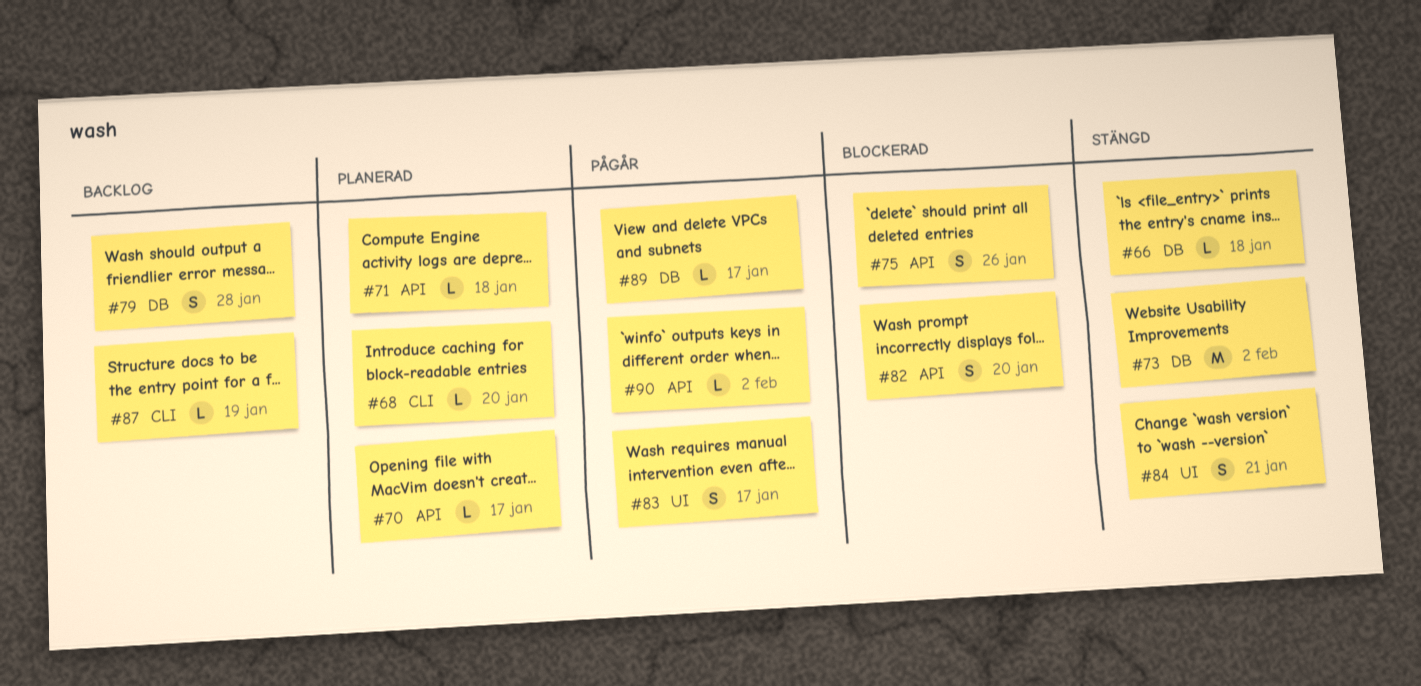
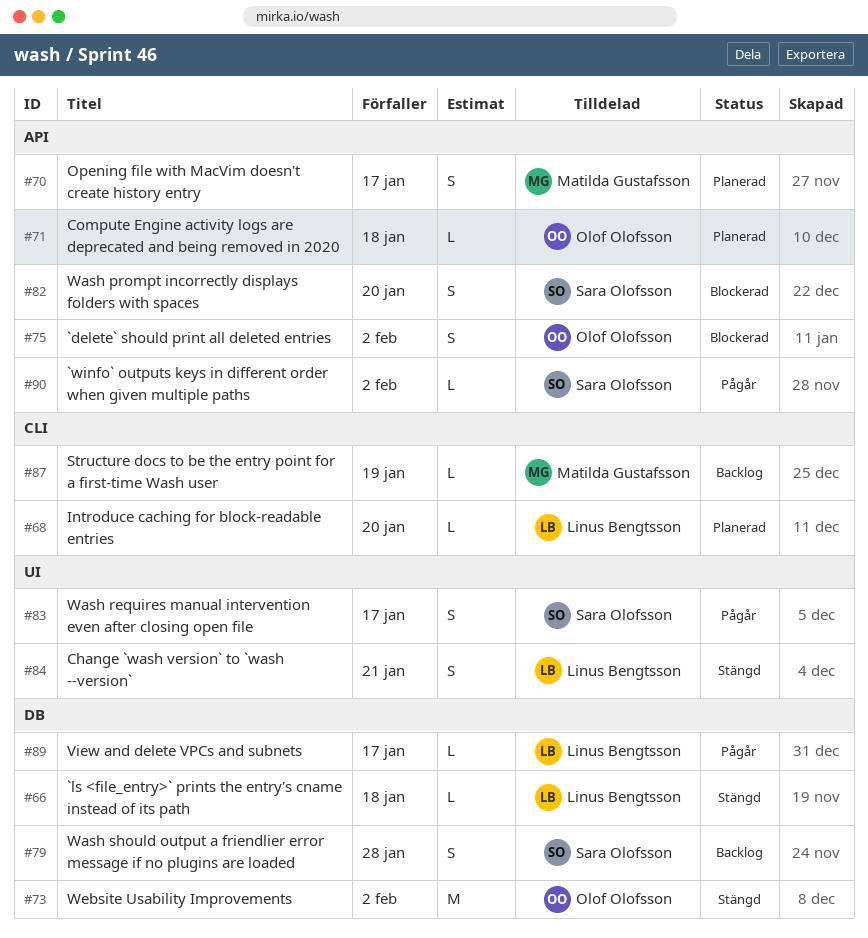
#70, estimate: L -> S
#75, due: Jan 26 -> Feb 2

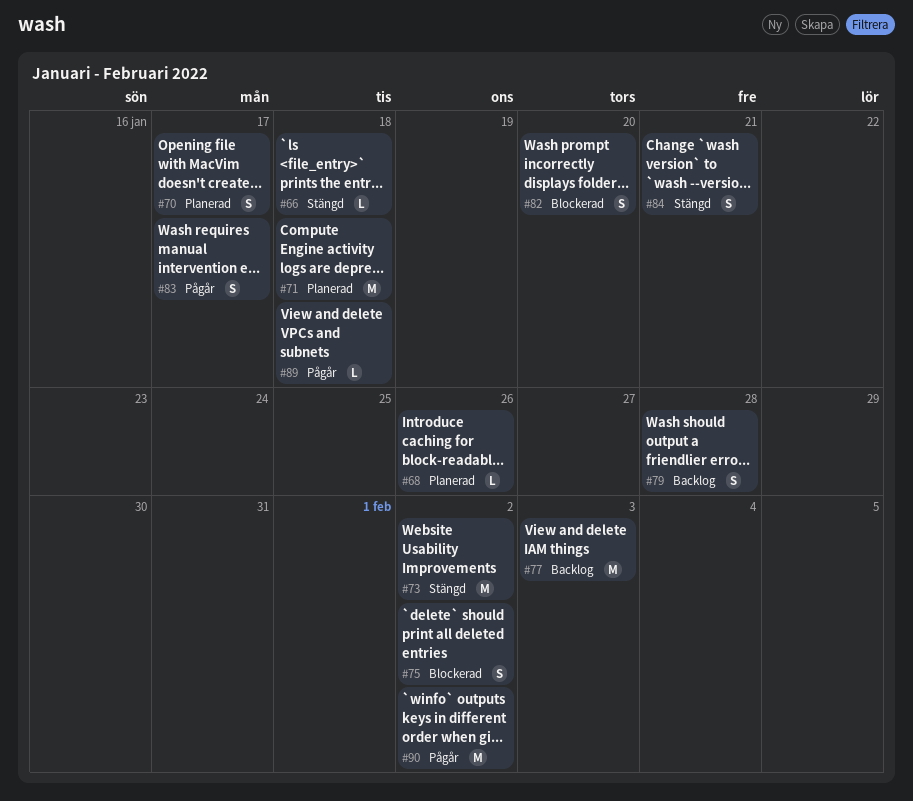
#68, due: Jan 20 -> Jan 26
#71, estimate: L -> M
#77: none -> present
#87: present -> none
#89, due: Jan 17 -> Jan 18
#90, estimate: L -> M

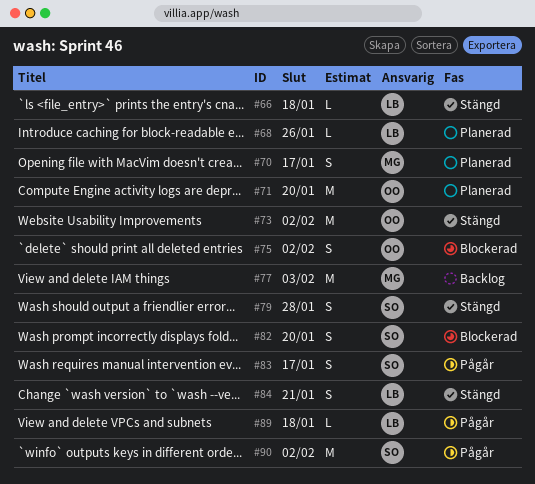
#71, due: Jan 18 -> Jan 20
#79, status: Backlog -> Stängd

